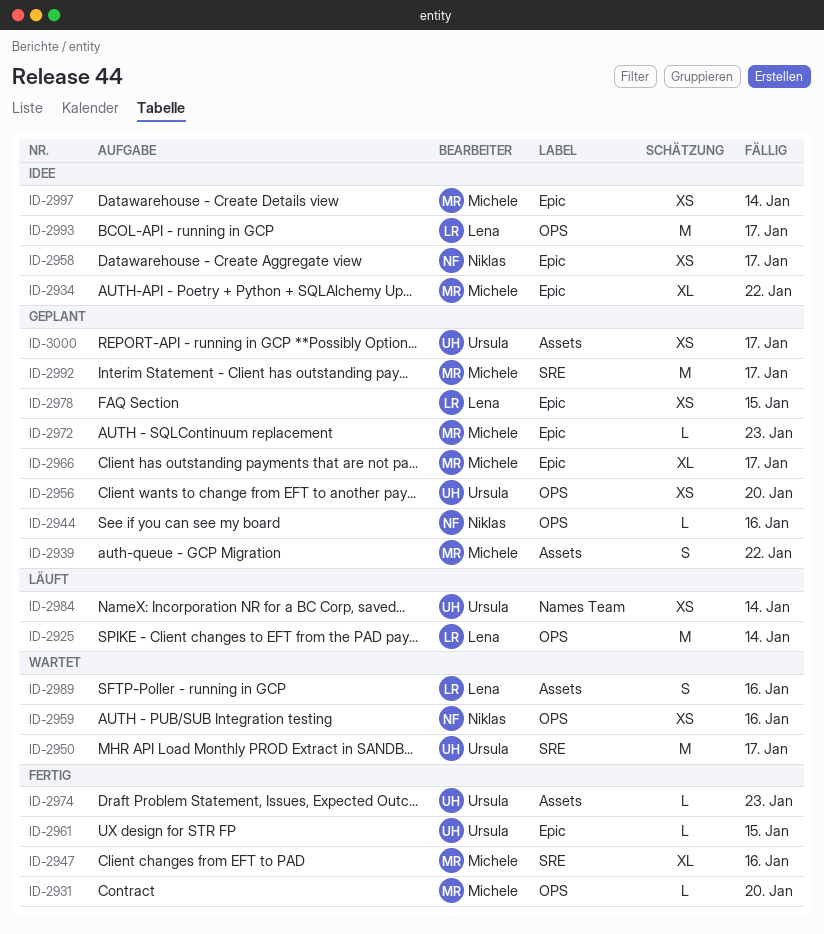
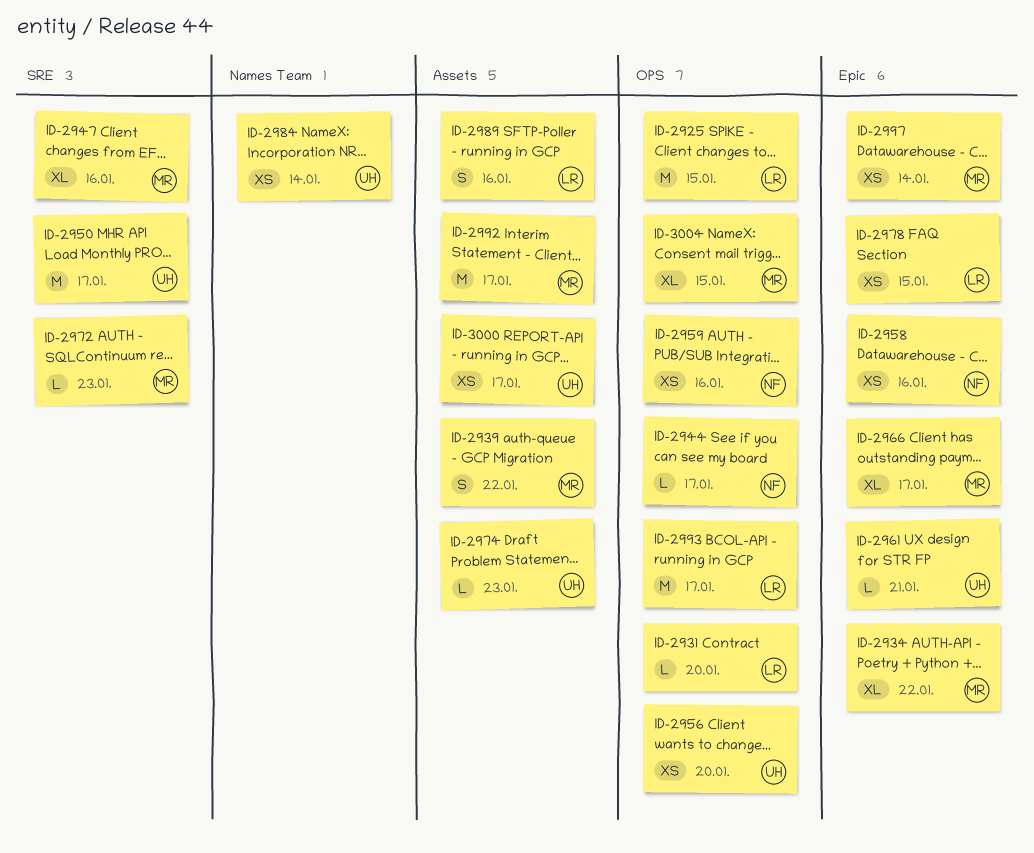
ID-2925, due: Jan 14 -> Jan 15
ID-2931, owner: Michele -> Lena
ID-2944, due: Jan 16 -> Jan 17
ID-2958, due: Jan 17 -> Jan 16
ID-2961, due: Jan 15 -> Jan 21
ID-2972, label: Epic -> SRE
ID-2992, label: SRE -> Assets
ID-3004: none -> present

